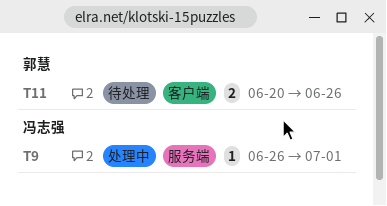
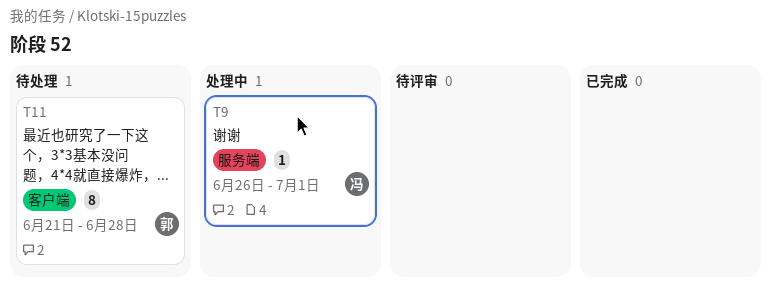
T11, estimate: 2 -> 8
T11, start: Jun 20 -> Jun 21
T11, due: Jun 26 -> Jun 28

